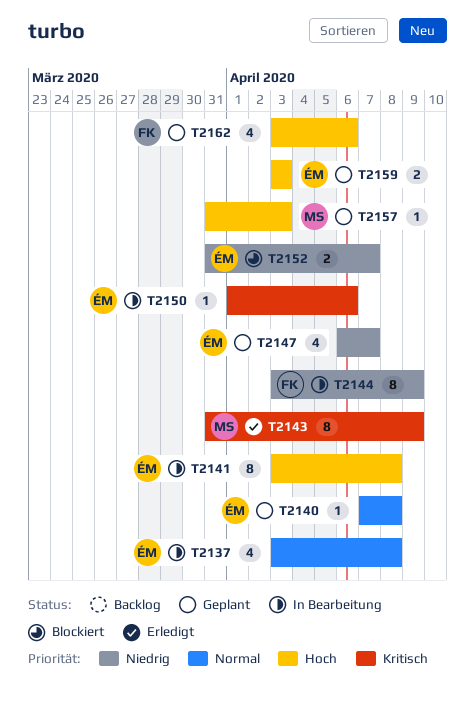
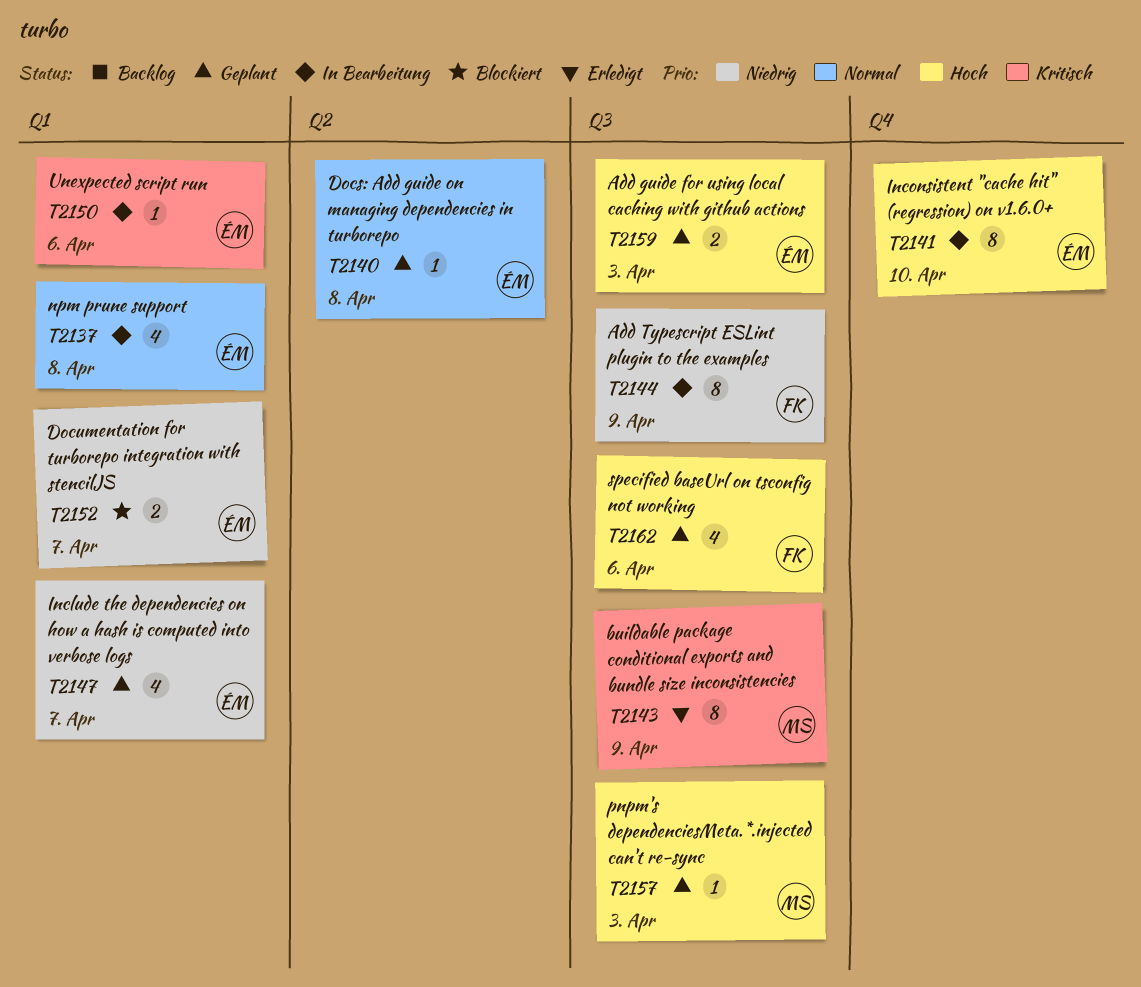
T2141, due: Apr 8 -> Apr 10

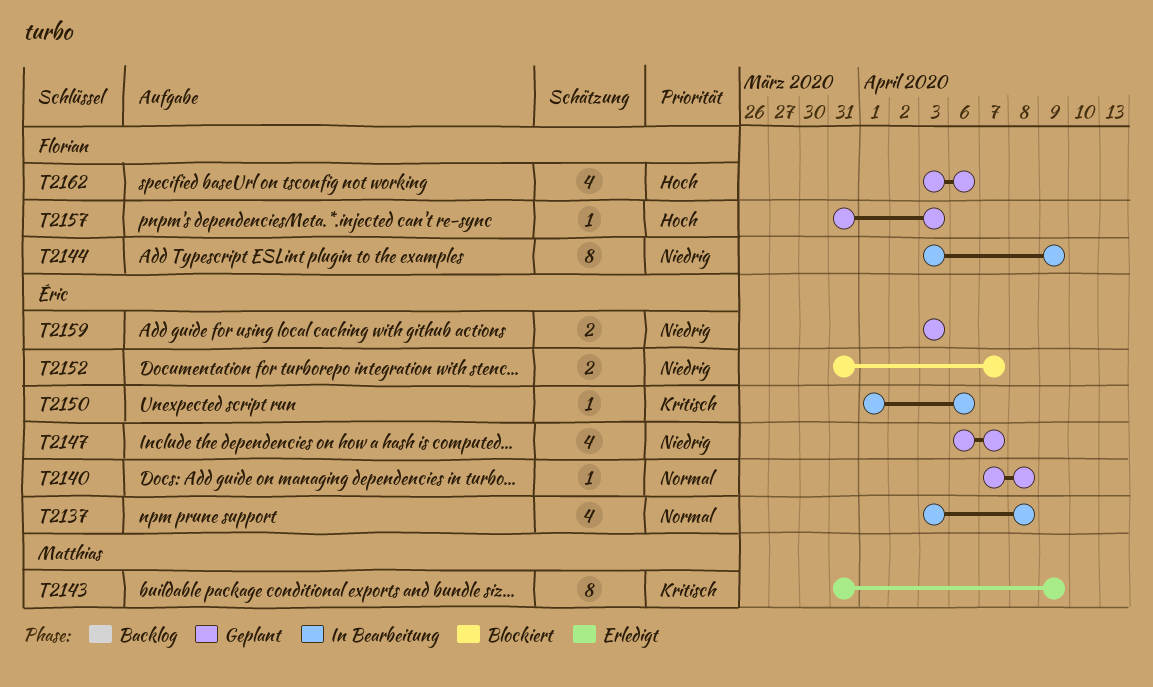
T2141: present -> none
T2157, owner: Matthias -> Florian
T2159, priority: Hoch -> Niedrig

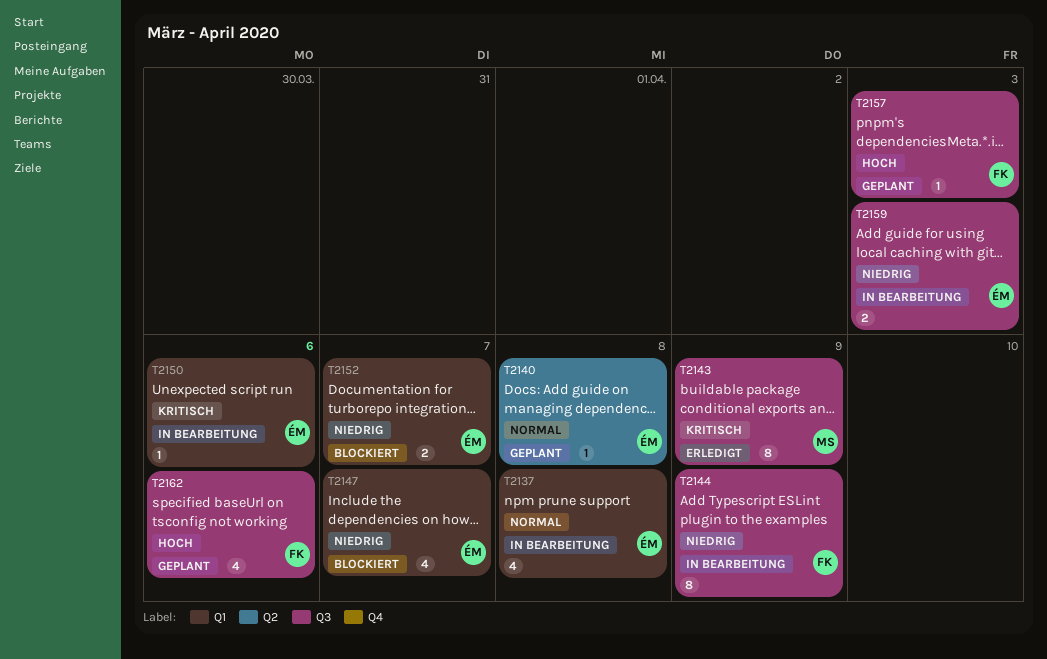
T2147, status: Geplant -> Blockiert
T2159, status: Geplant -> In Bearbeitung

